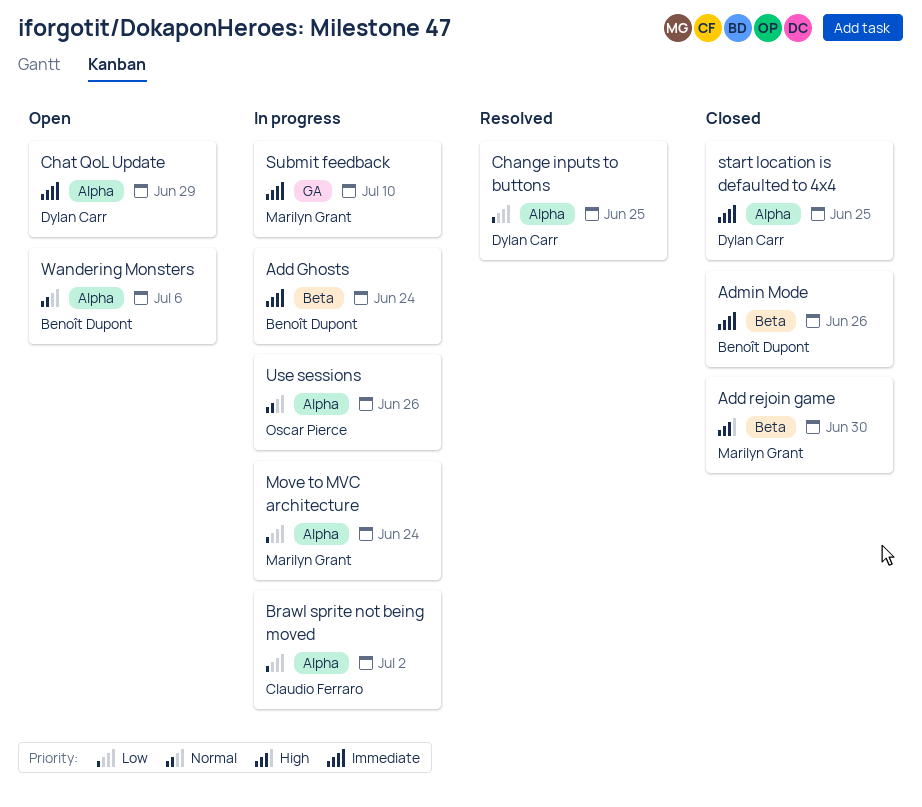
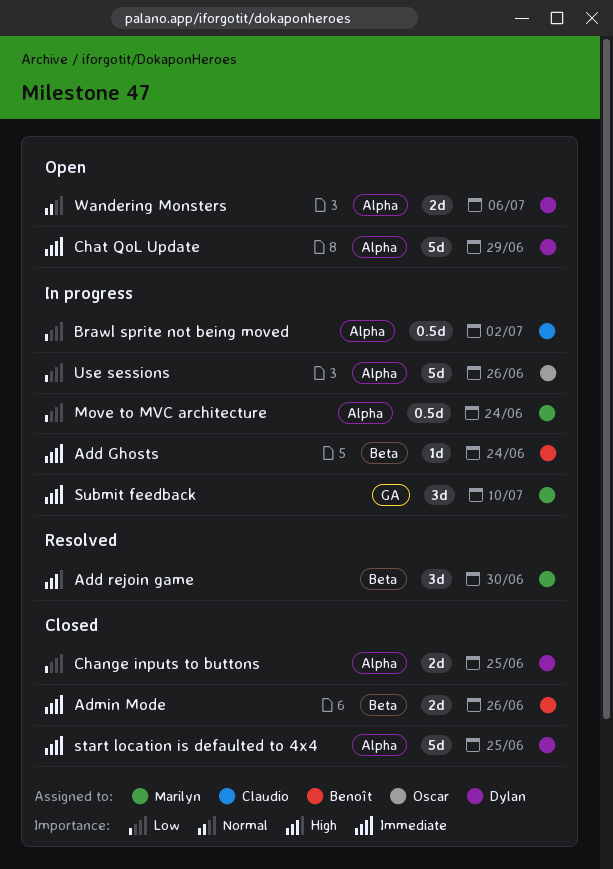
Add rejoin game, status: Closed -> Resolved
Change inputs to buttons, status: Resolved -> Closed
Use sessions, priority: Normal -> Low
Wandering Monsters, owner: Benoît Dupont -> Dylan Carr

